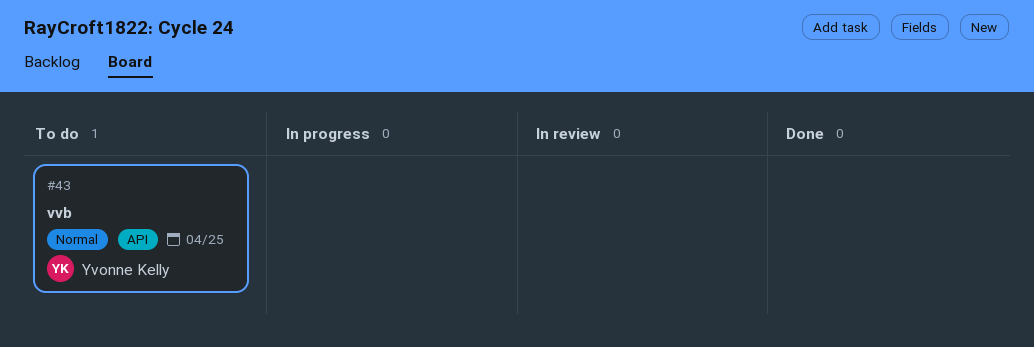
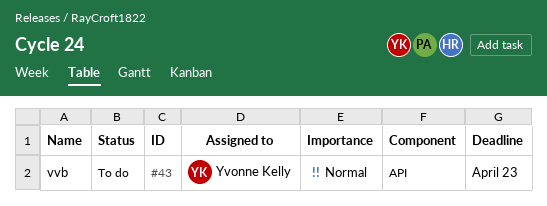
#43, due: Apr 25 -> Apr 23

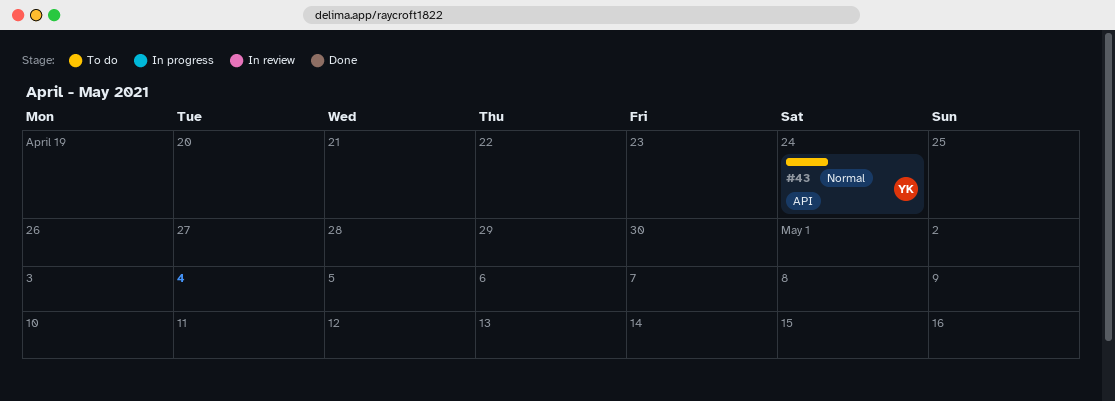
#43, due: Apr 23 -> Apr 24

